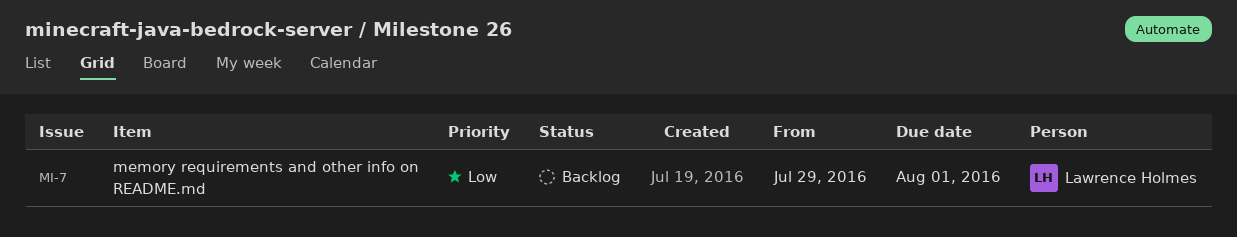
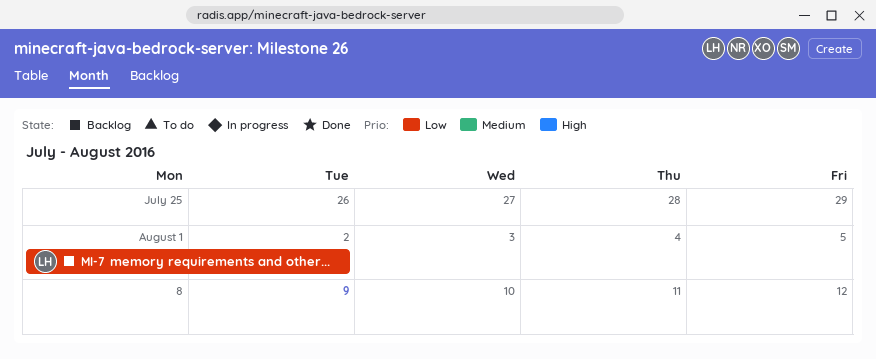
MI-7, start: Jul 29 -> Aug 1
MI-7, due: Aug 1 -> Aug 2

